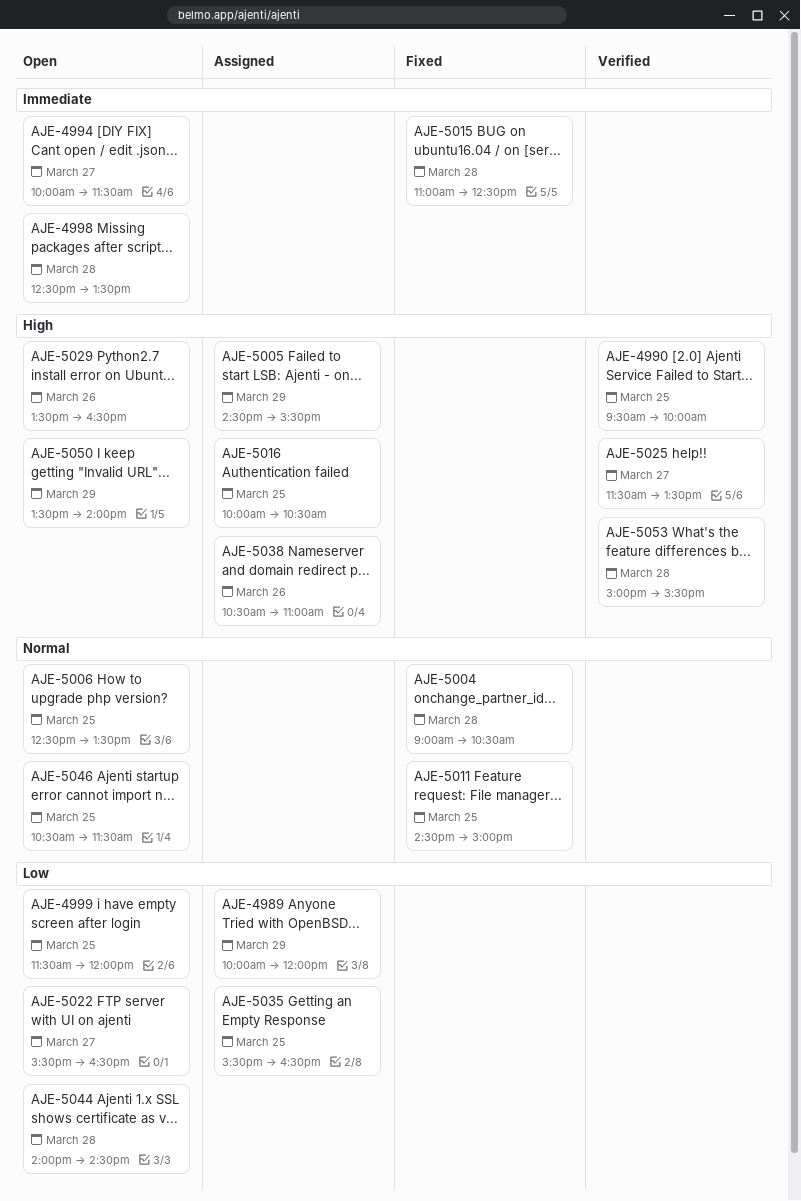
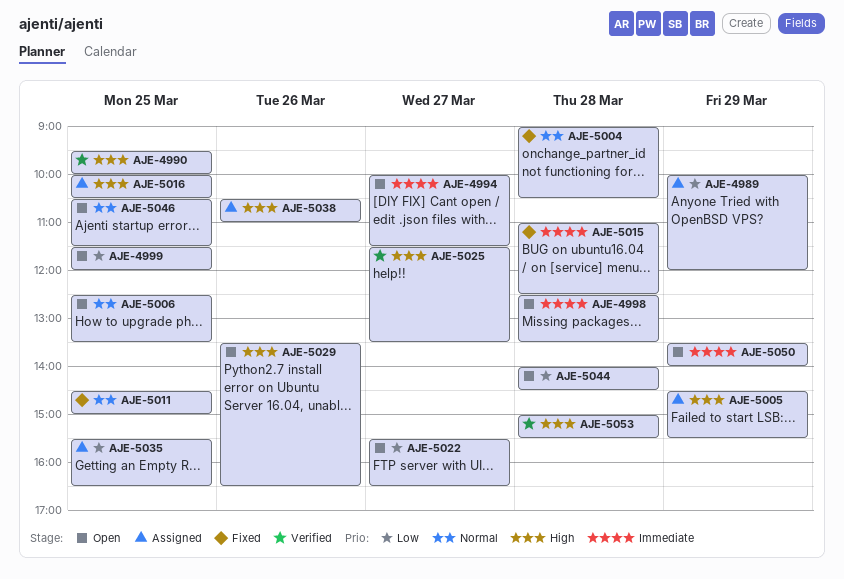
AJE-5050, priority: High -> Immediate

